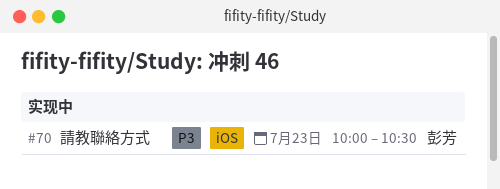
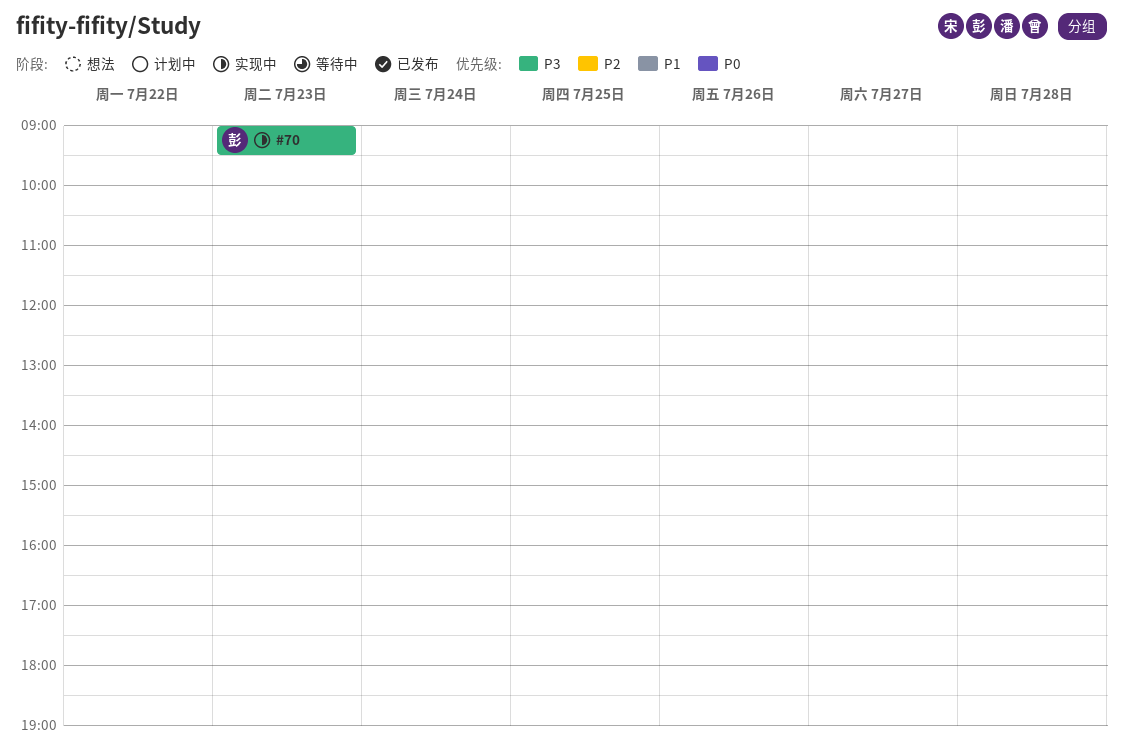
#70, begins: 10:00 -> 09:00
#70, ends: 10:30 -> 09:30

